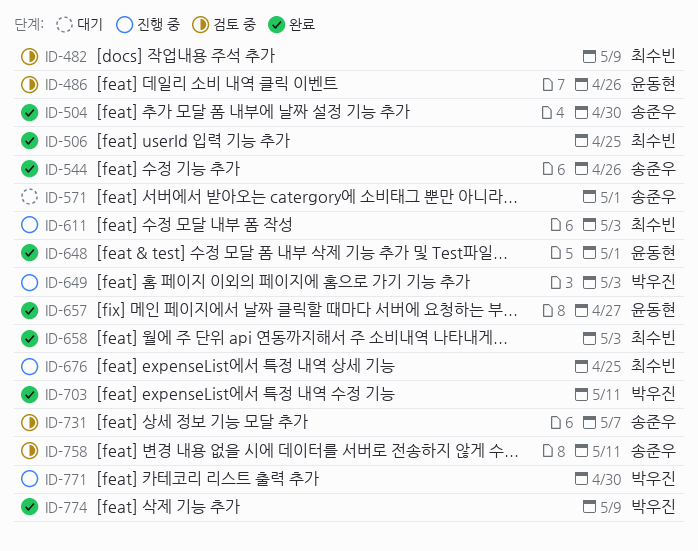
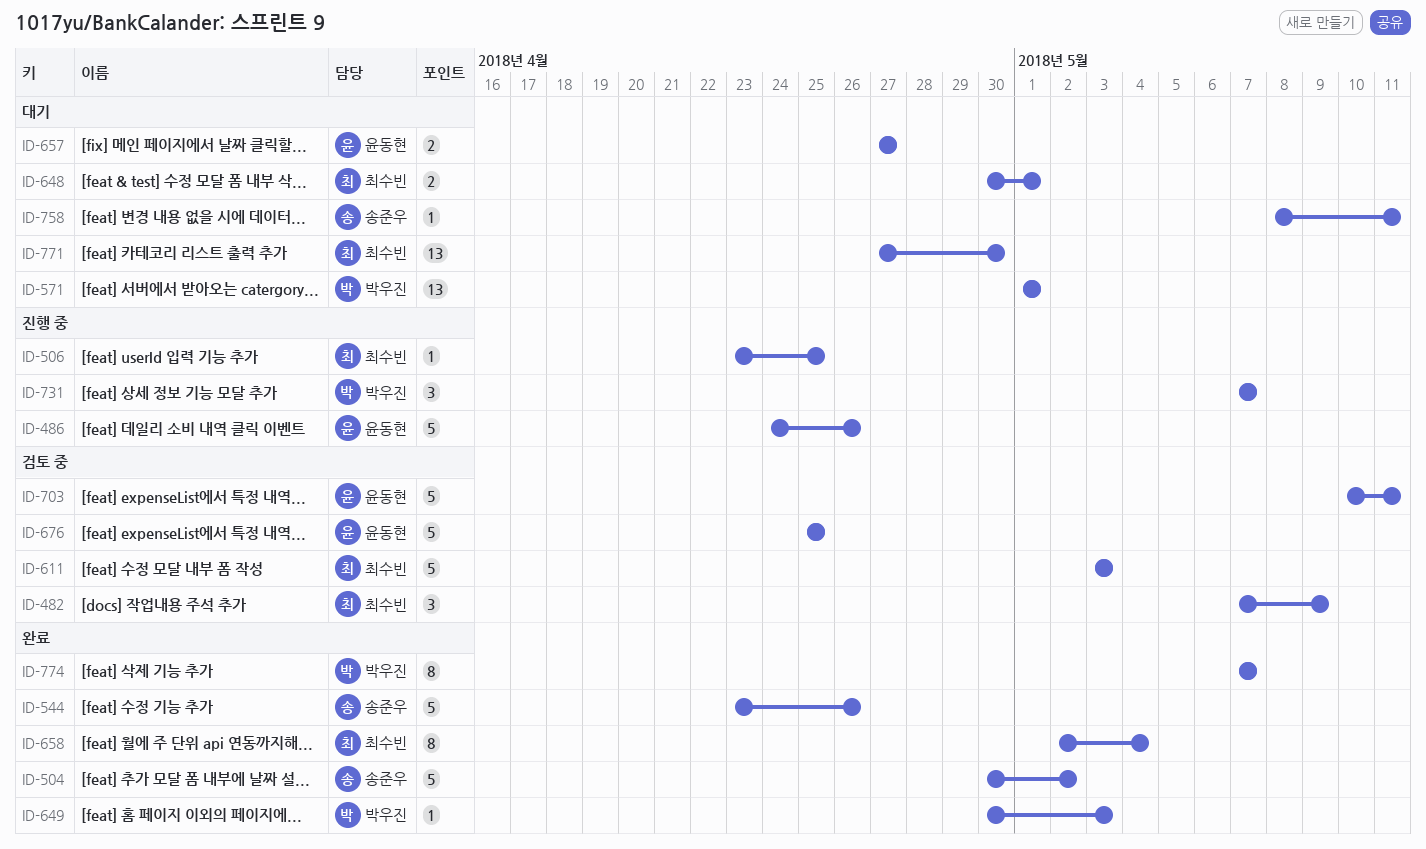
ID-486, status: 검토 중 -> 진행 중
ID-504, due: Apr 30 -> May 2
ID-506, status: 완료 -> 진행 중
ID-571, owner: 송준우 -> 박우진
ID-611, status: 진행 중 -> 검토 중
ID-648, status: 완료 -> 대기
ID-648, owner: 윤동현 -> 최수빈
ID-649, status: 진행 중 -> 완료
ID-657, status: 완료 -> 대기
ID-658, due: May 3 -> May 4
ID-676, status: 진행 중 -> 검토 중
ID-676, owner: 최수빈 -> 윤동현
ID-703, status: 완료 -> 검토 중
ID-703, owner: 박우진 -> 윤동현
ID-731, status: 검토 중 -> 진행 중
ID-731, owner: 송준우 -> 박우진
ID-758, status: 검토 중 -> 대기
ID-771, status: 진행 중 -> 대기
ID-771, owner: 박우진 -> 최수빈
ID-774, due: May 9 -> May 7

